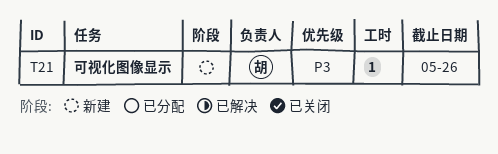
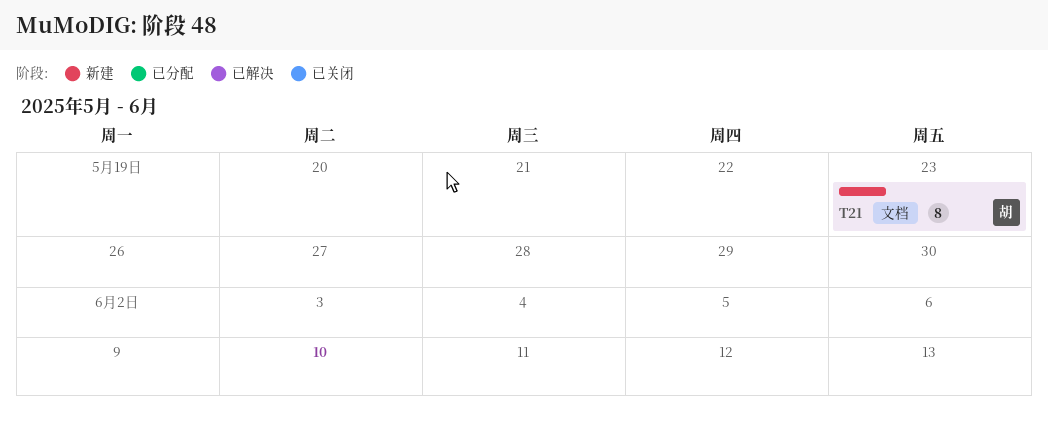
T21, estimate: 1 -> 8
T21, due: May 26 -> May 23

